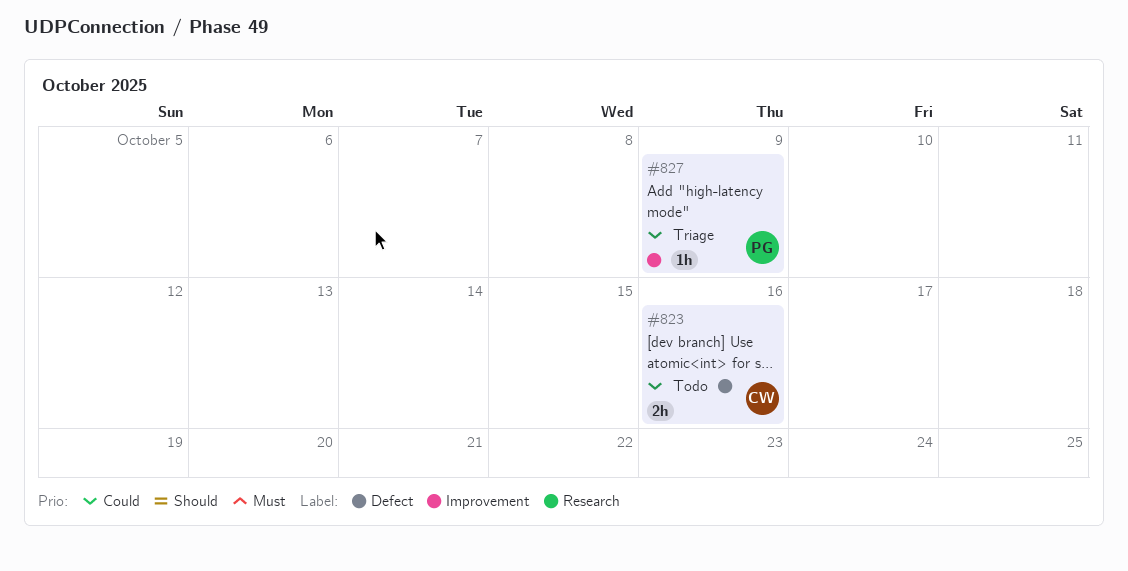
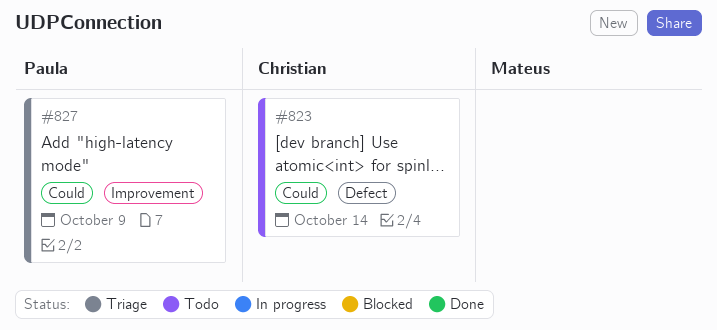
#823, due: Oct 16 -> Oct 14

